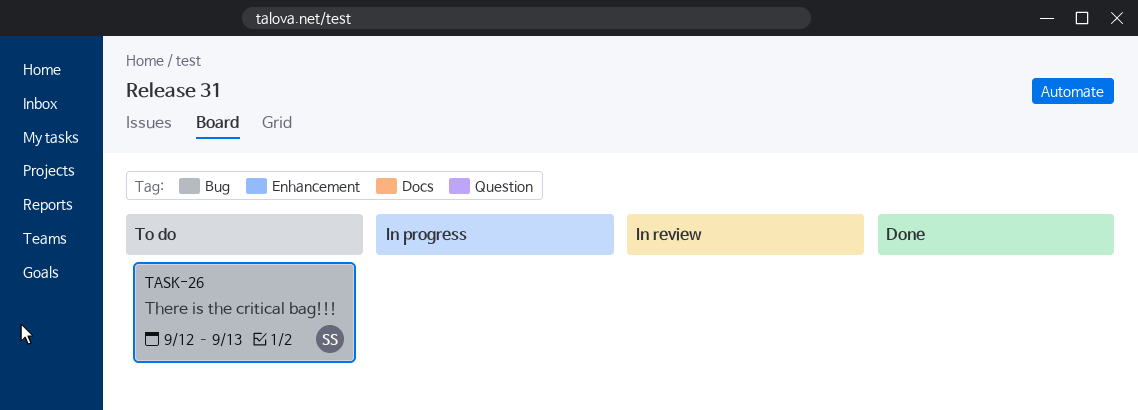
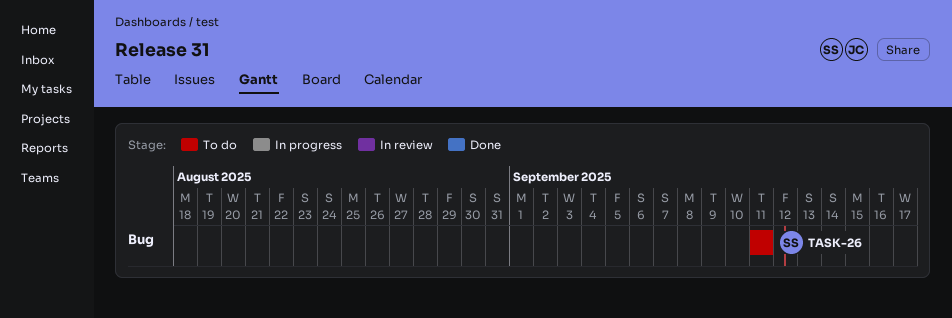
TASK-26, start: Sep 12 -> Sep 11
TASK-26, due: Sep 13 -> Sep 11

